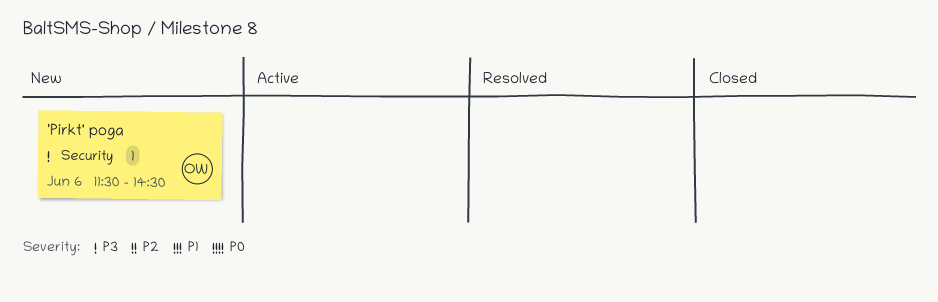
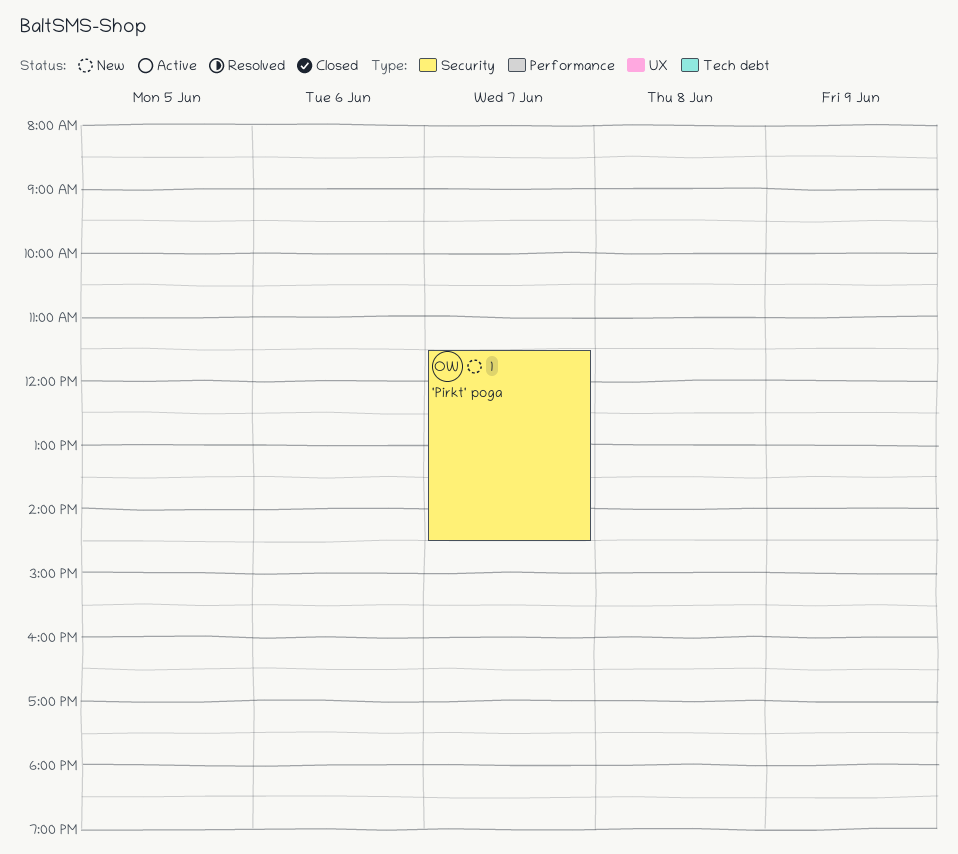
'Pirkt' poga, day: Jun 6 -> Jun 7

